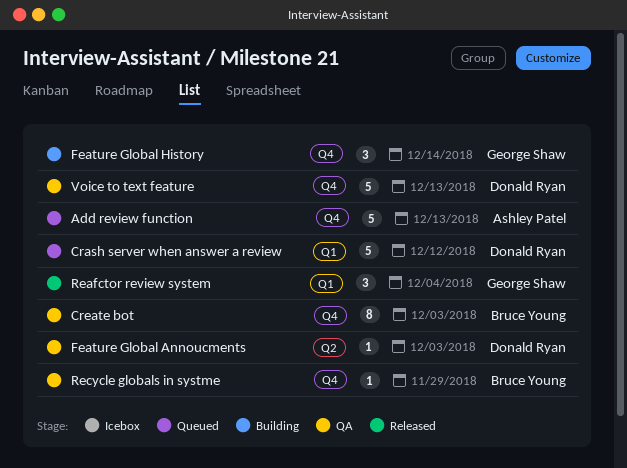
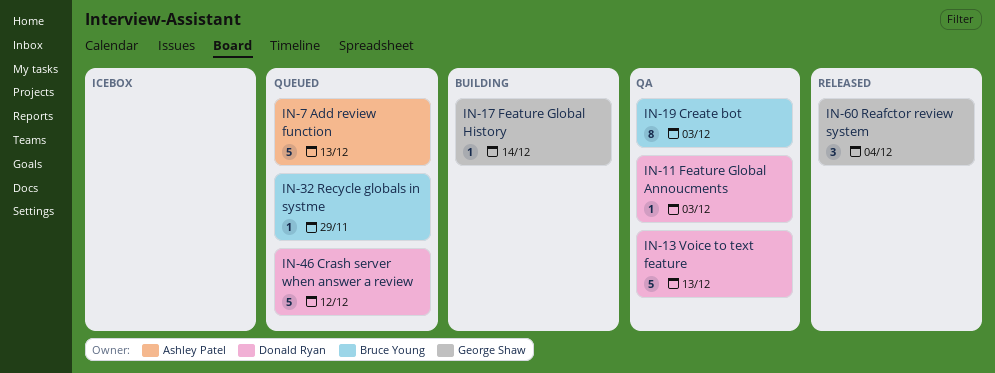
Feature Global History, estimate: 3 -> 1
Recycle globals in systme, status: QA -> Queued

